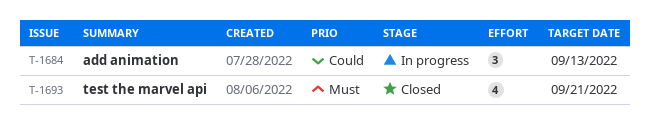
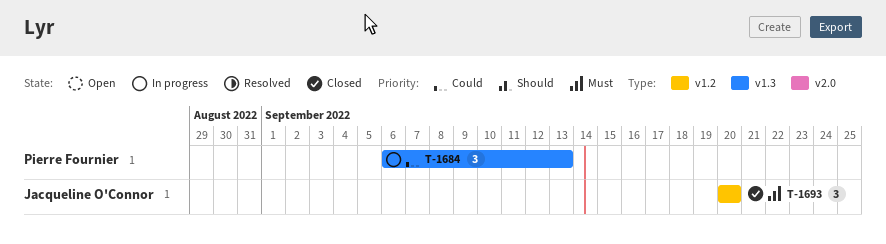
T-1693, estimate: 4 -> 3
T-1693, due: Sep 21 -> Sep 20

